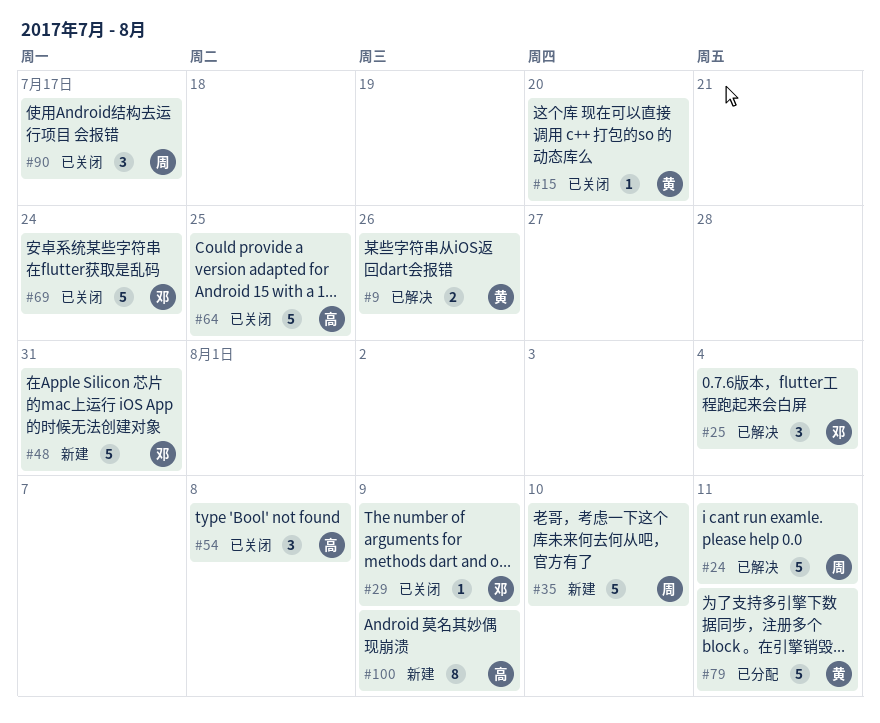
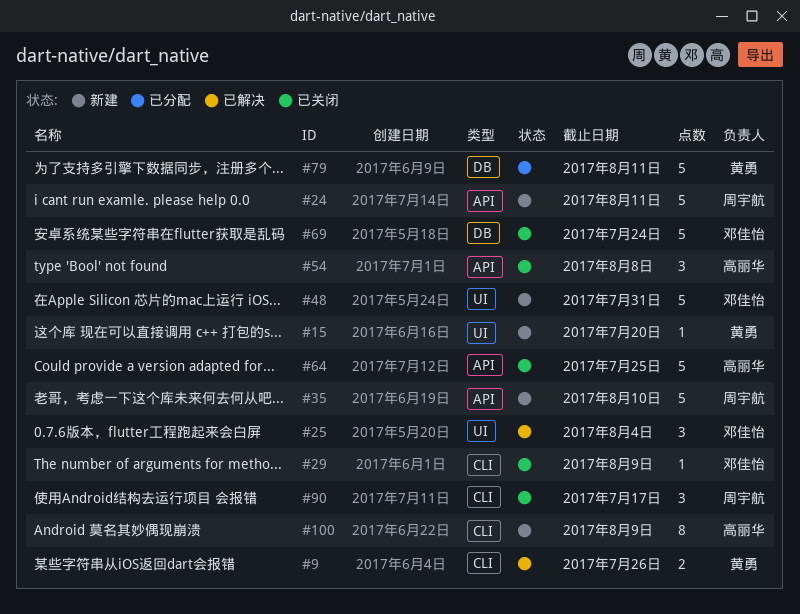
#15, status: 已关闭 -> 新建
#24, status: 已解决 -> 新建

